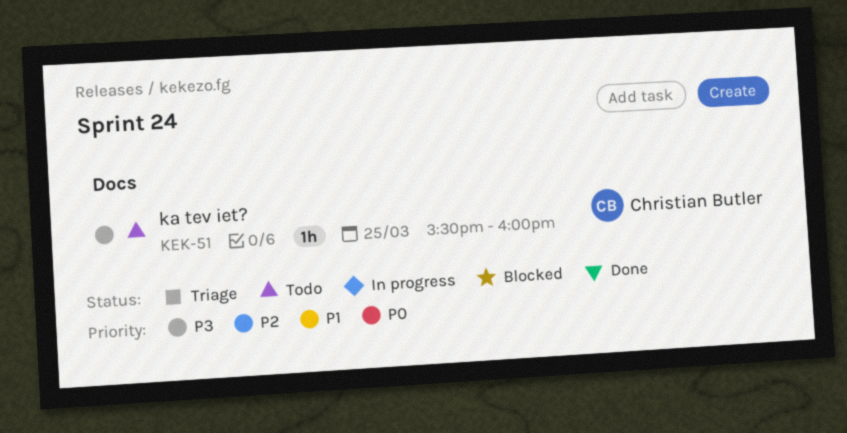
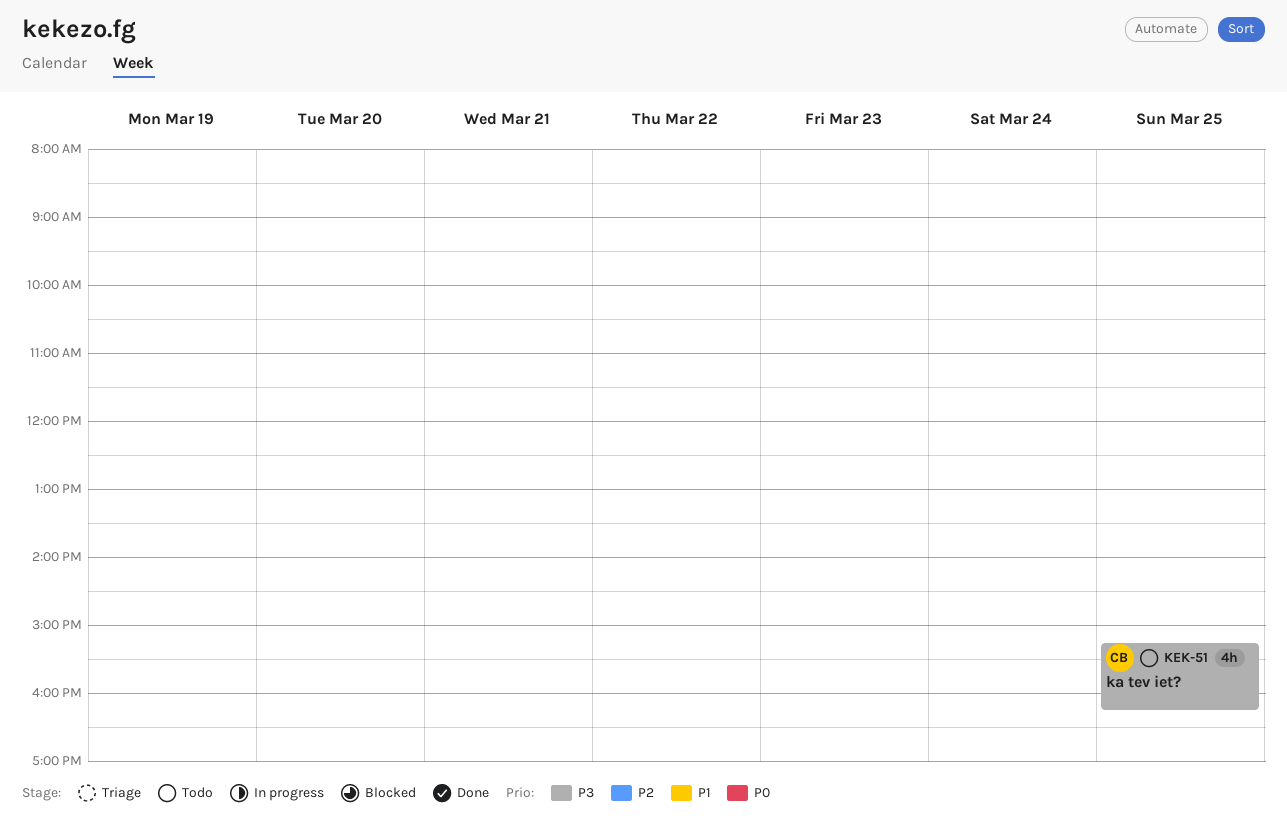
KEK-51, estimate: 1h -> 4h
KEK-51, begins: 15:30 -> 15:15
KEK-51, ends: 16:00 -> 16:15

